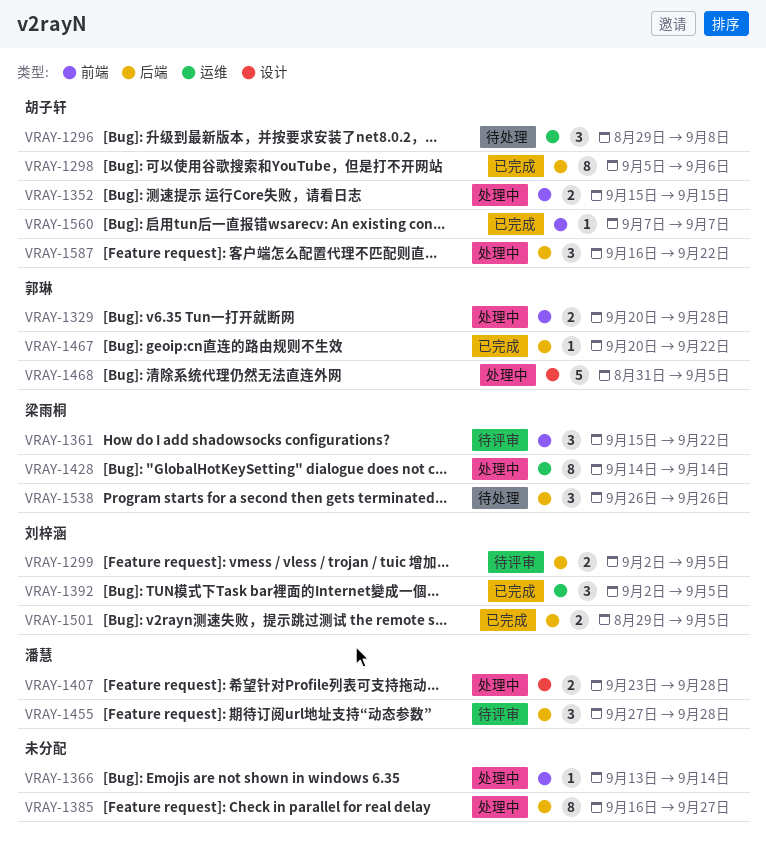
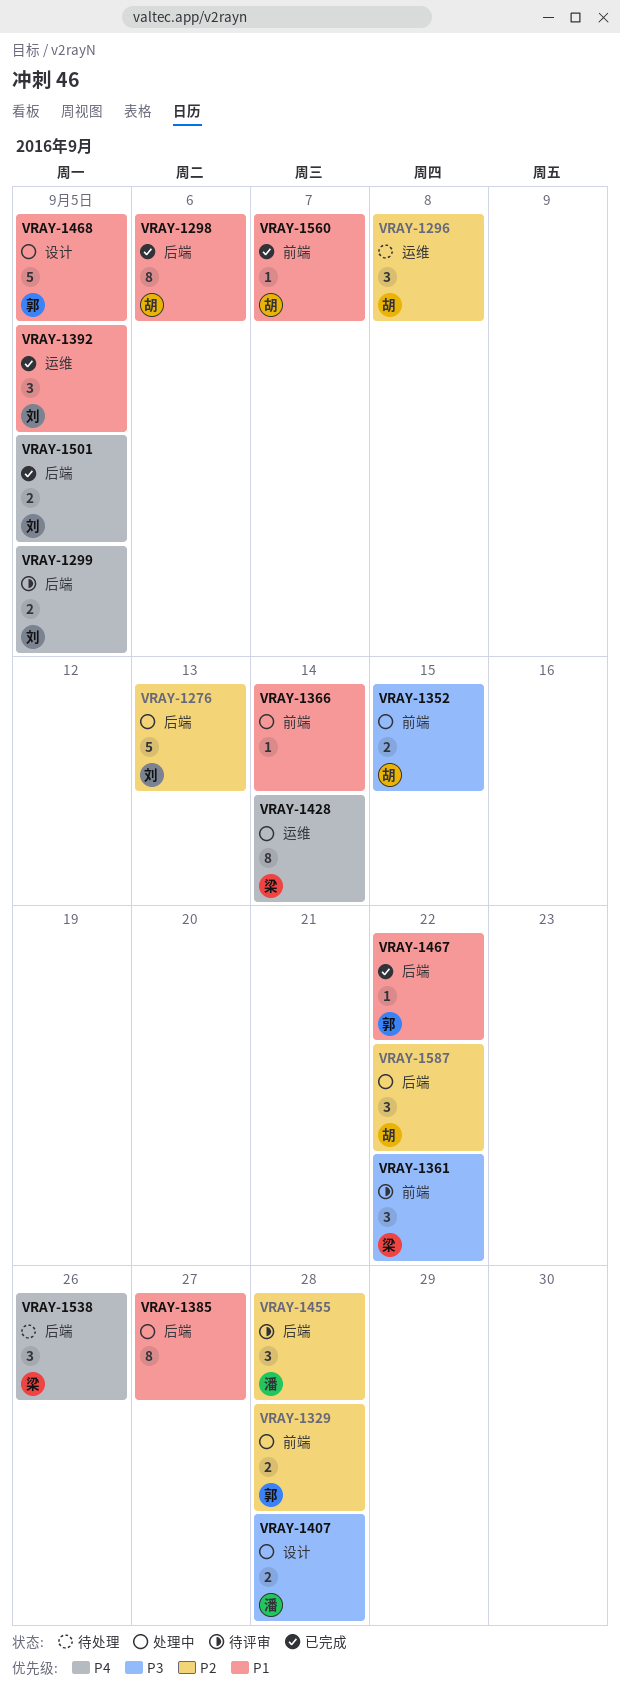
VRAY-1276: none -> present

